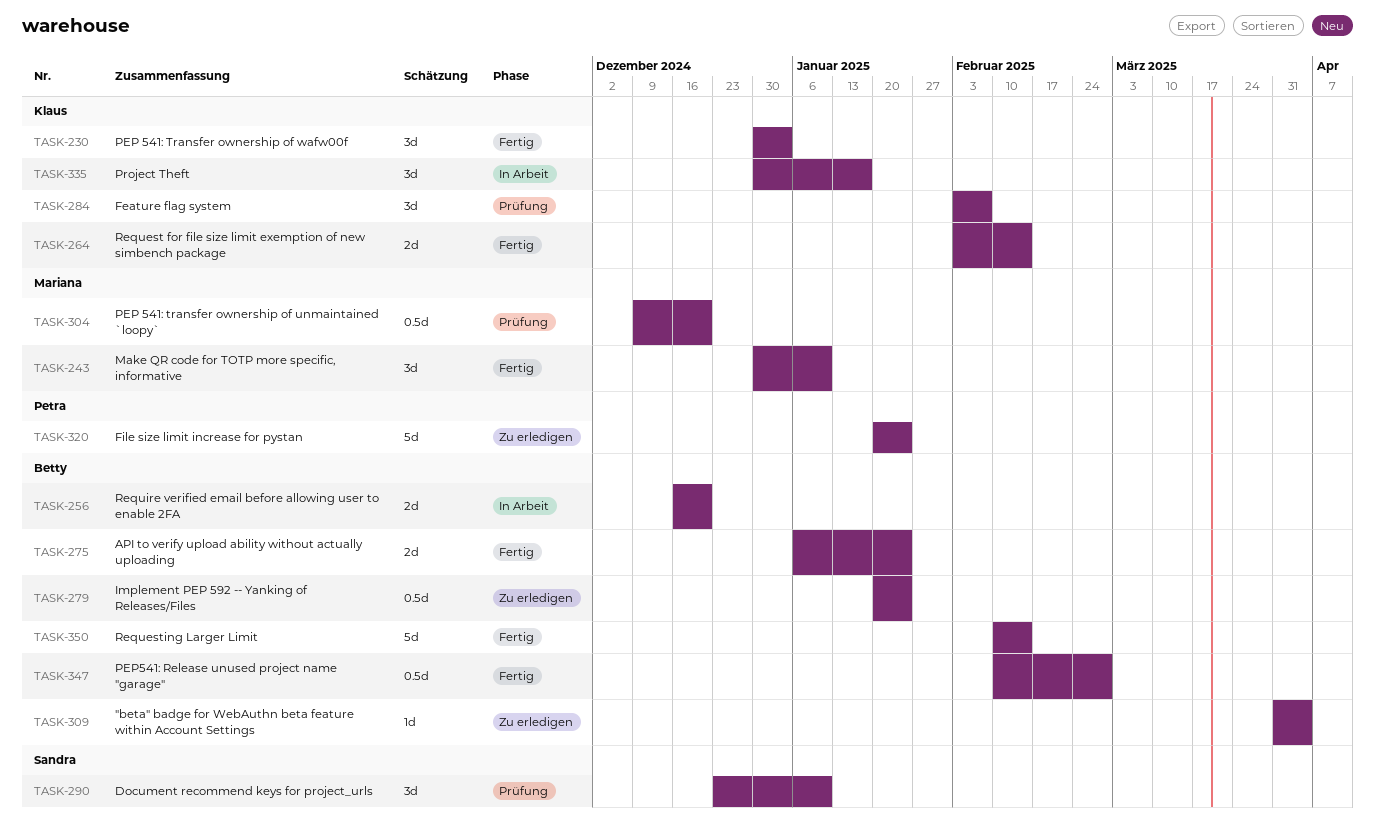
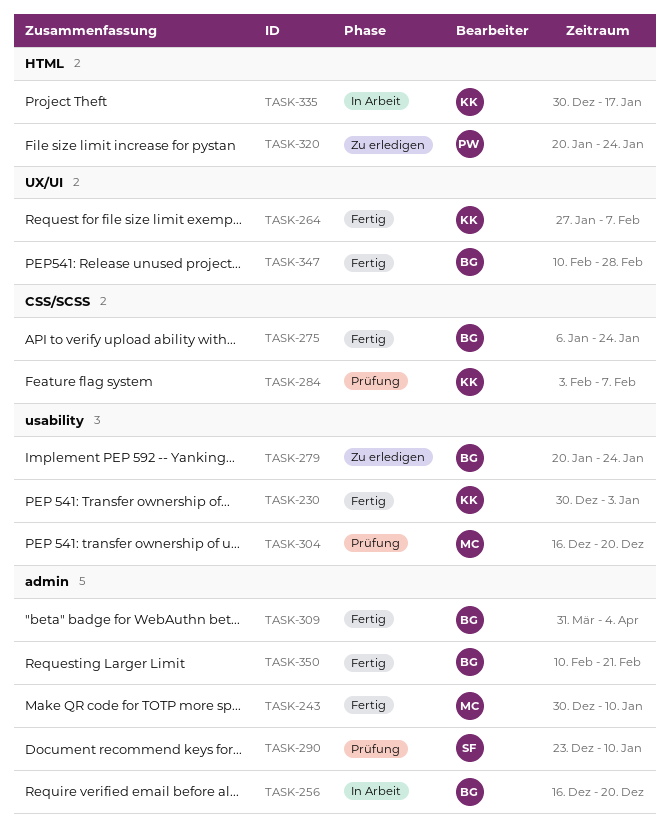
TASK-264, start: Feb 3 -> Jan 27
TASK-264, due: Feb 14 -> Feb 7
TASK-304, start: Dec 9 -> Dec 16
TASK-309, status: Zu erledigen -> Fertig
TASK-350, due: Feb 14 -> Feb 21

